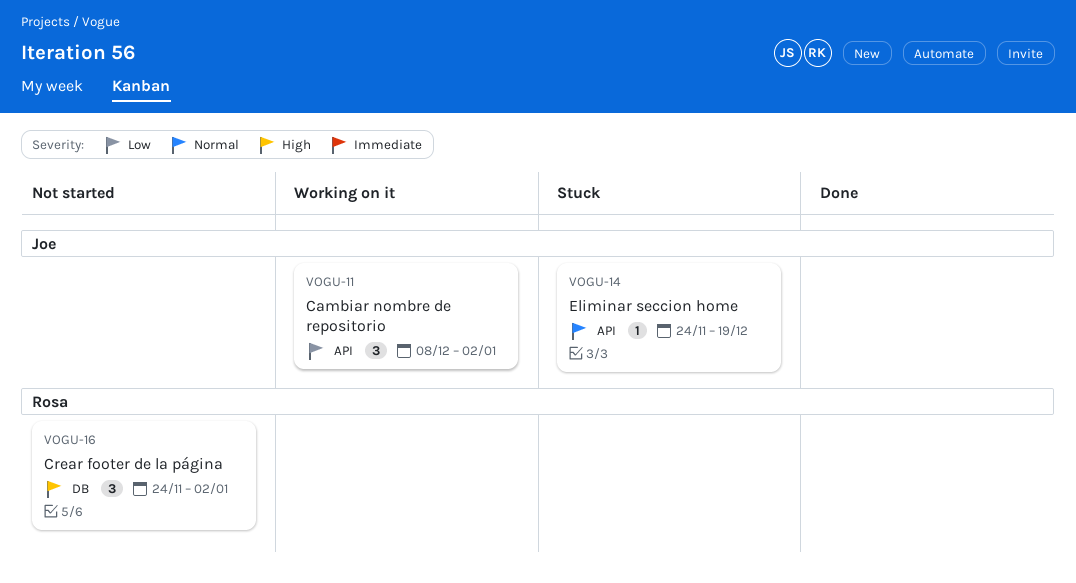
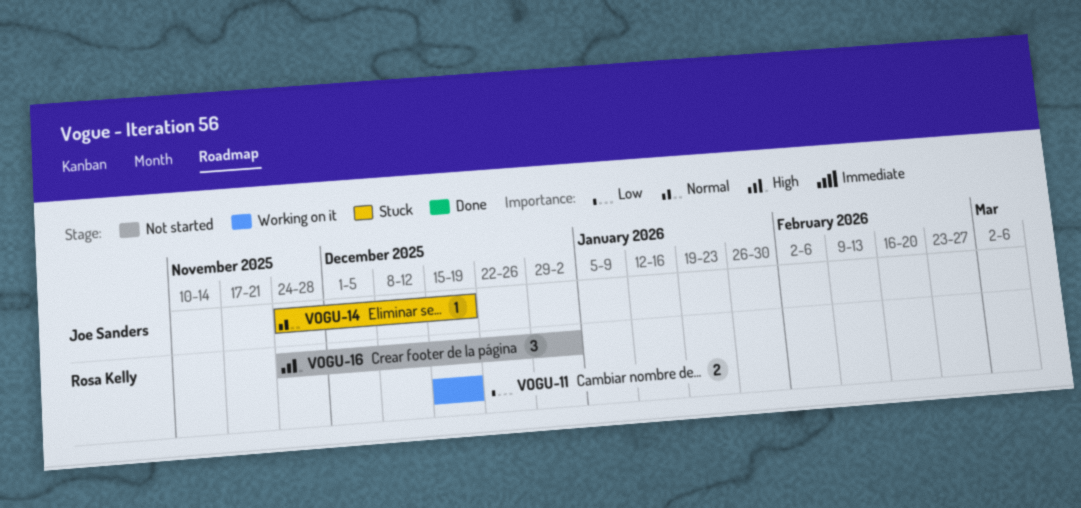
VOGU-11, owner: Joe Sanders -> Rosa Kelly
VOGU-11, estimate: 3 -> 2
VOGU-11, start: Dec 8 -> Dec 15
VOGU-11, due: Jan 2 -> Dec 19

